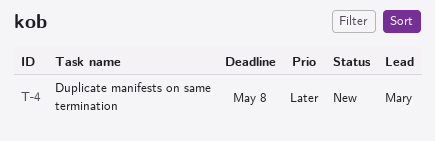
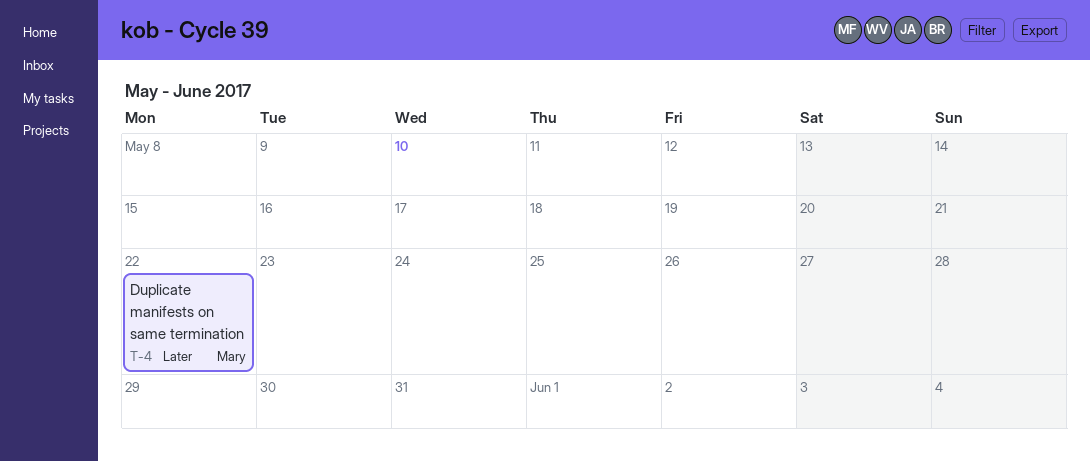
T-4, due: May 8 -> May 22

